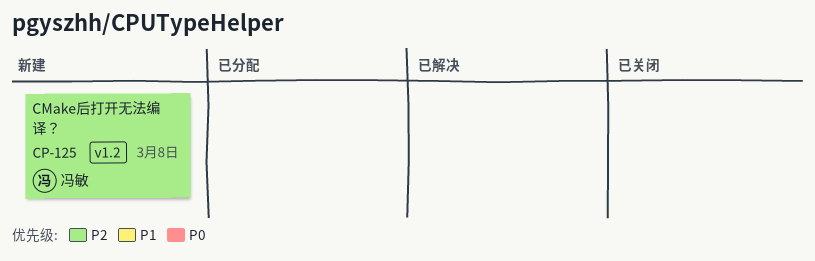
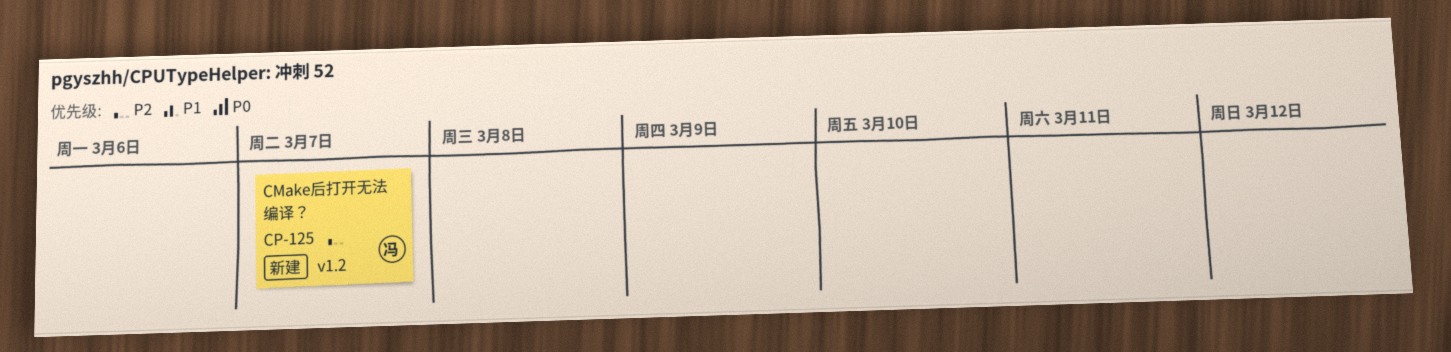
CP-125, due: Mar 8 -> Mar 7

